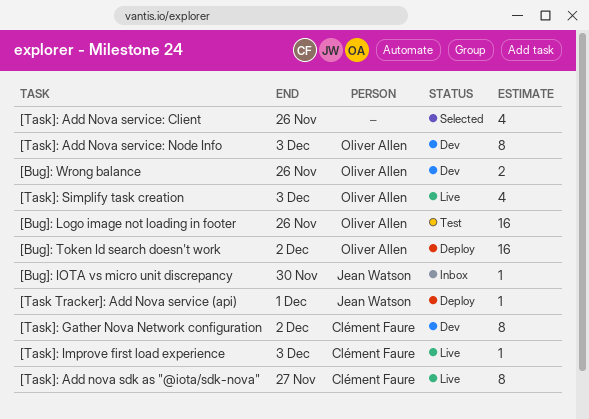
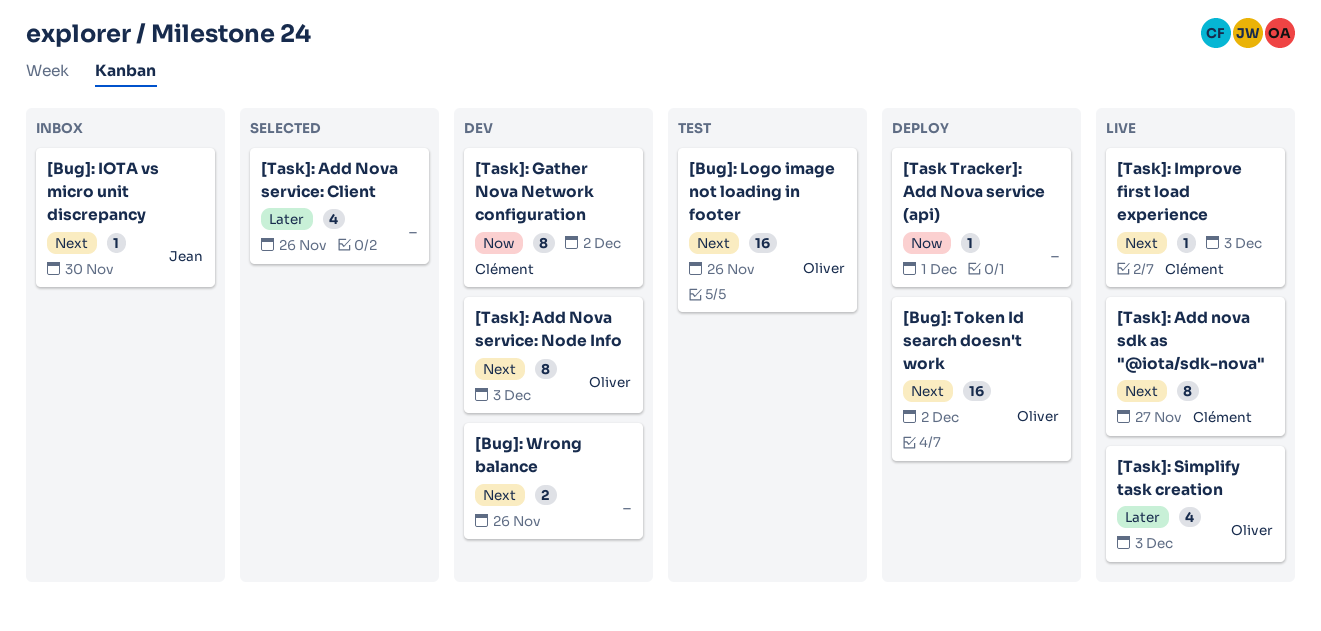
[Bug]: Wrong balance, owner: Oliver Allen -> none
[Task Tracker]: Add Nova service (api), owner: Jean Watson -> none

